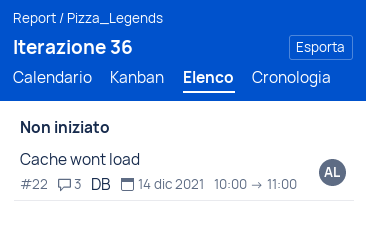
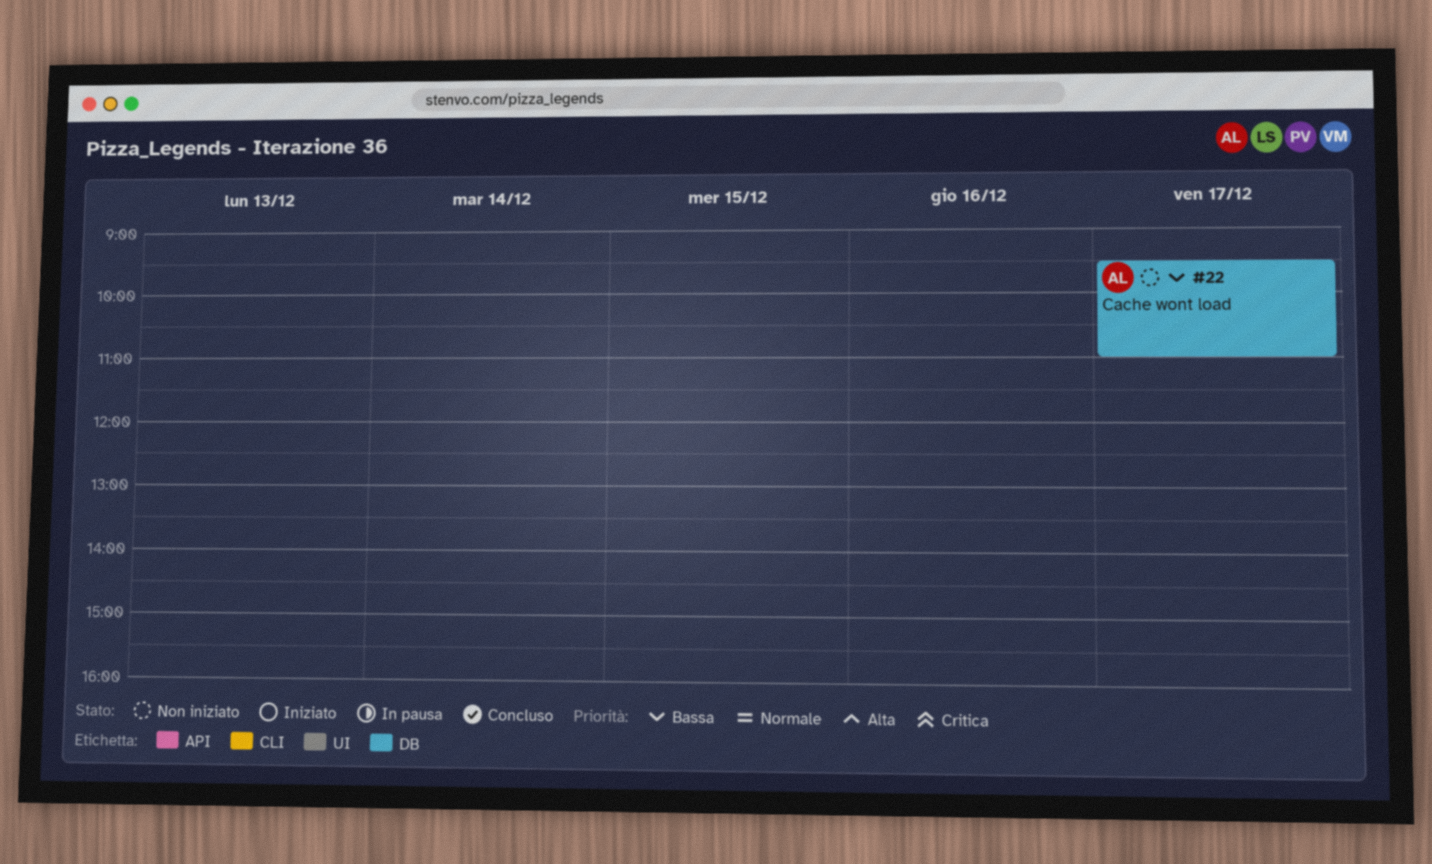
#22, day: Dec 14 -> Dec 17
#22, begins: 10:00 -> 09:30

